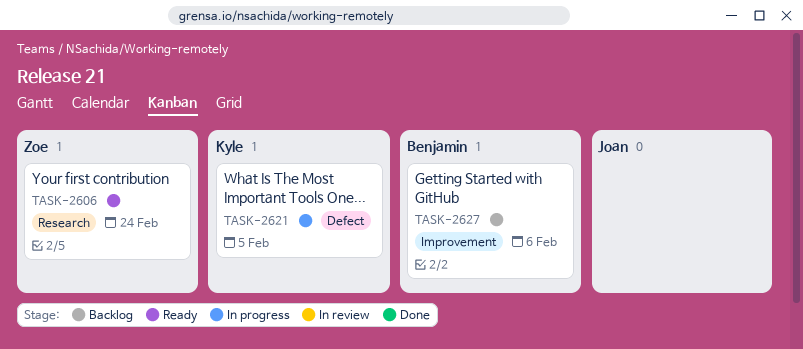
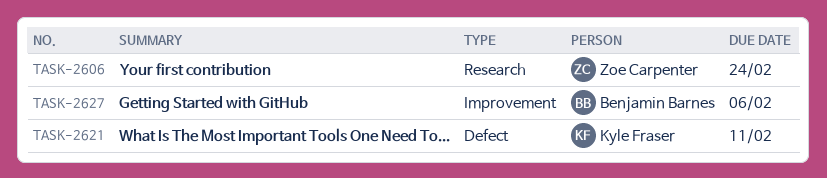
TASK-2621, due: Feb 5 -> Feb 11

